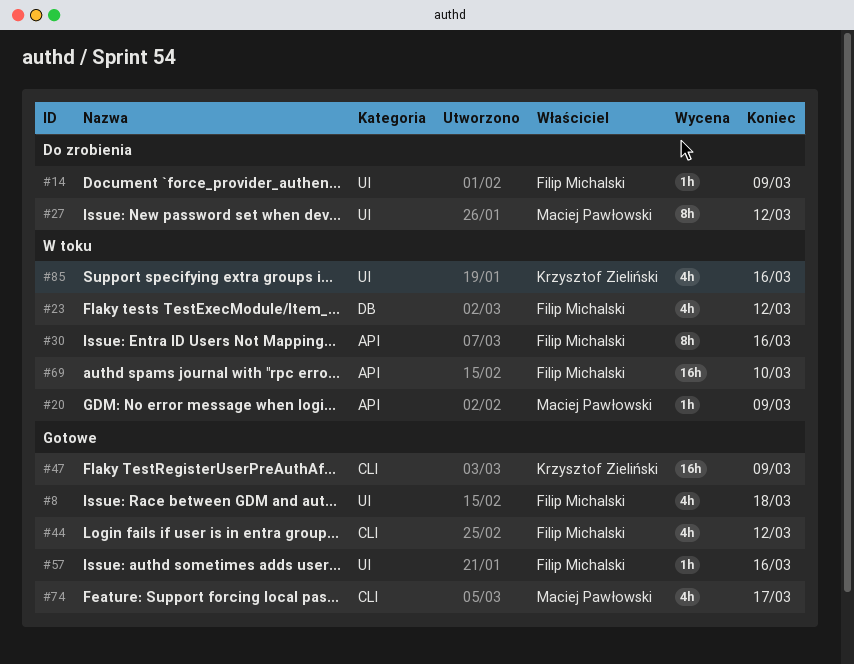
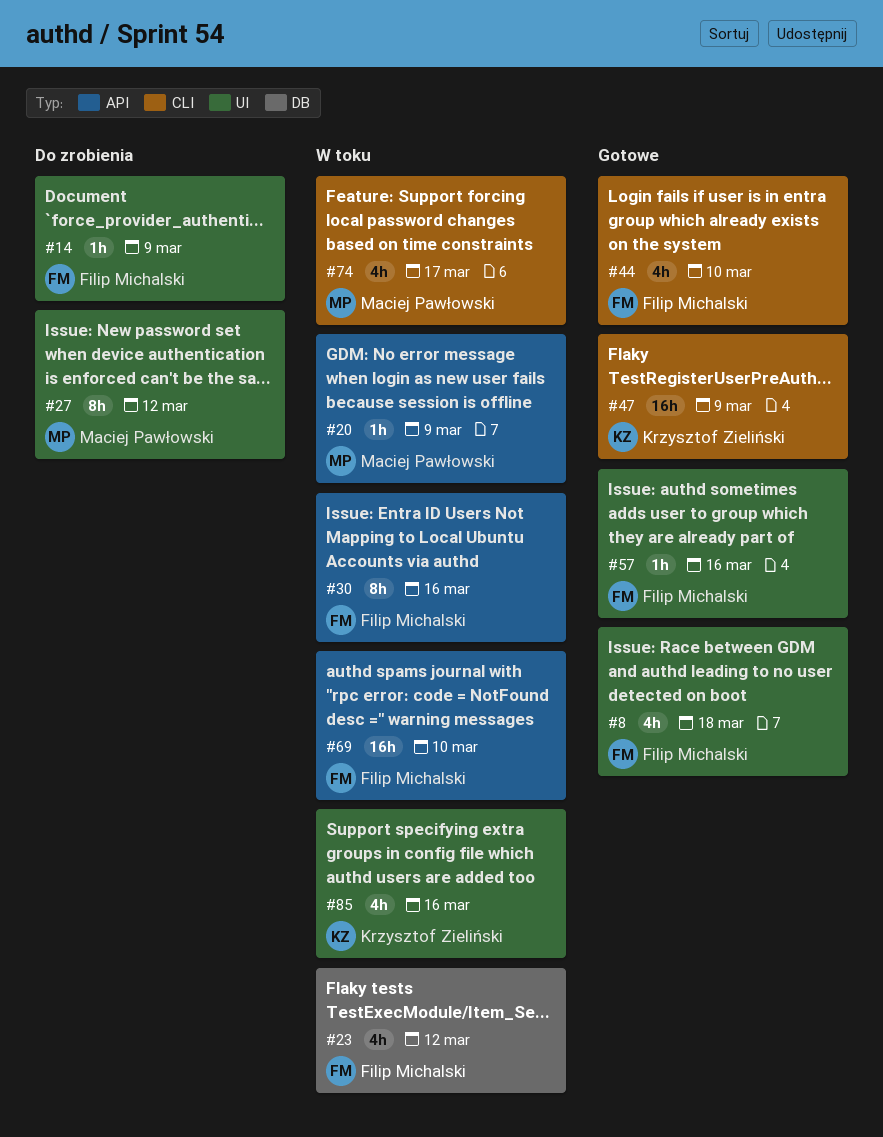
#44, due: Mar 12 -> Mar 10
#74, status: Gotowe -> W toku

